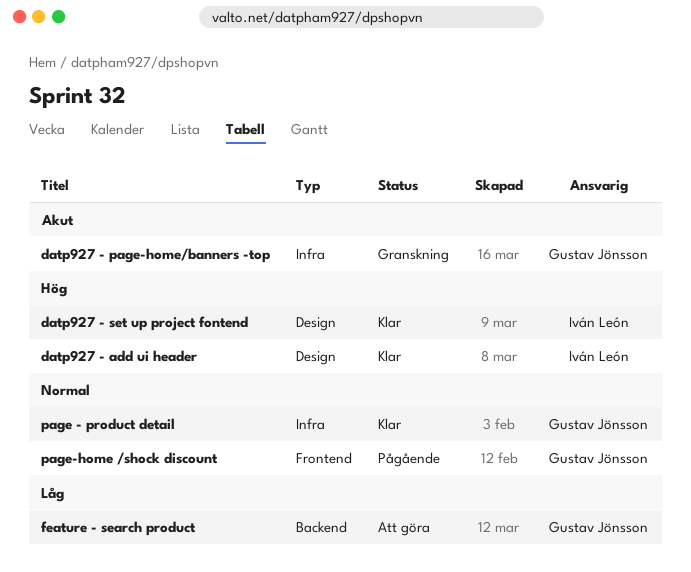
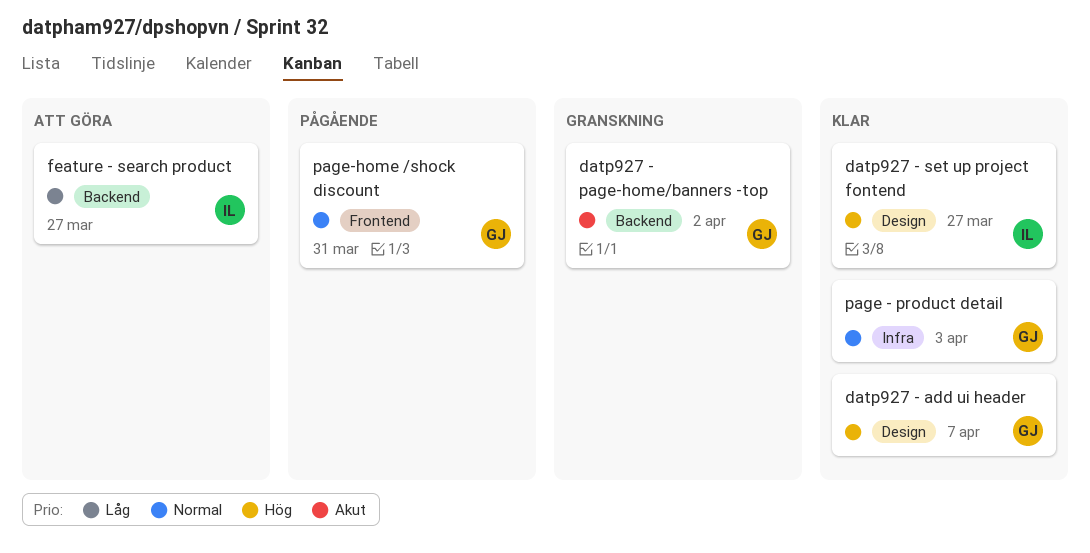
datp927 - add ui header, owner: Iván León -> Gustav Jönsson
datp927 - page-home/banners -top, label: Infra -> Backend
feature - search product, owner: Gustav Jönsson -> Iván León

